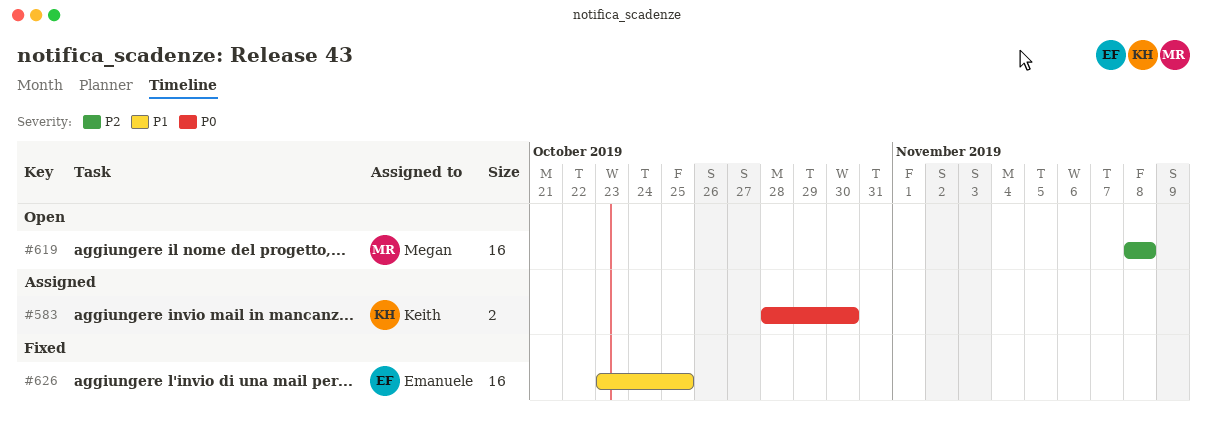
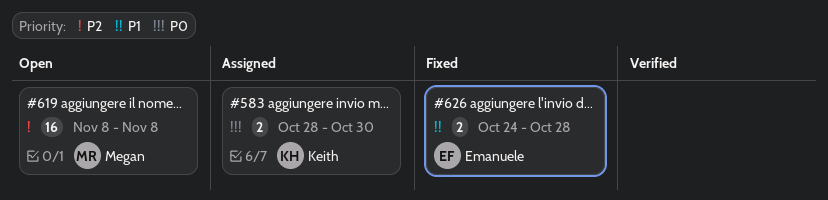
#626, estimate: 16 -> 2
#626, start: Oct 23 -> Oct 24
#626, due: Oct 25 -> Oct 28

